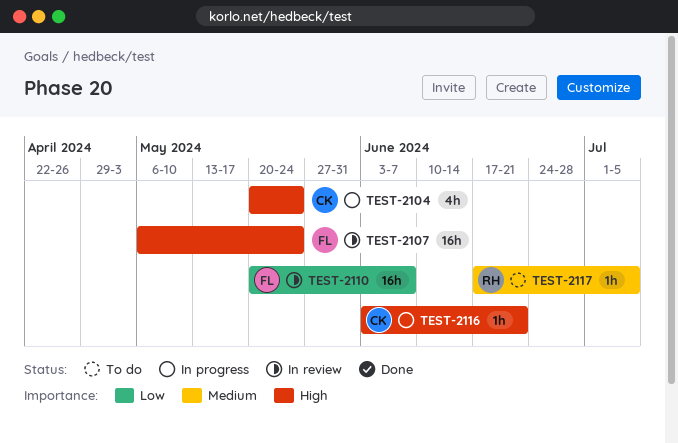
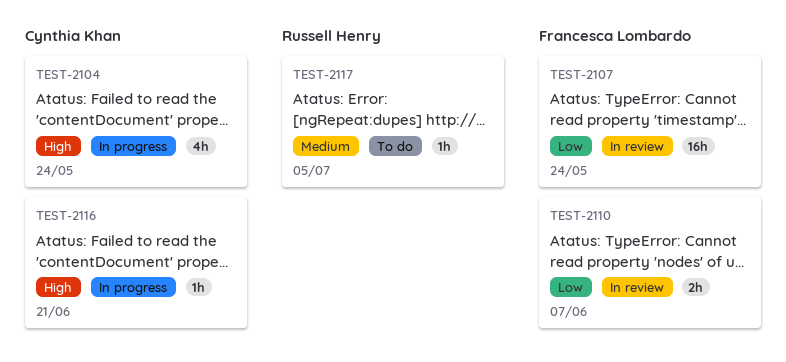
TEST-2107, priority: High -> Low
TEST-2110, estimate: 16h -> 2h

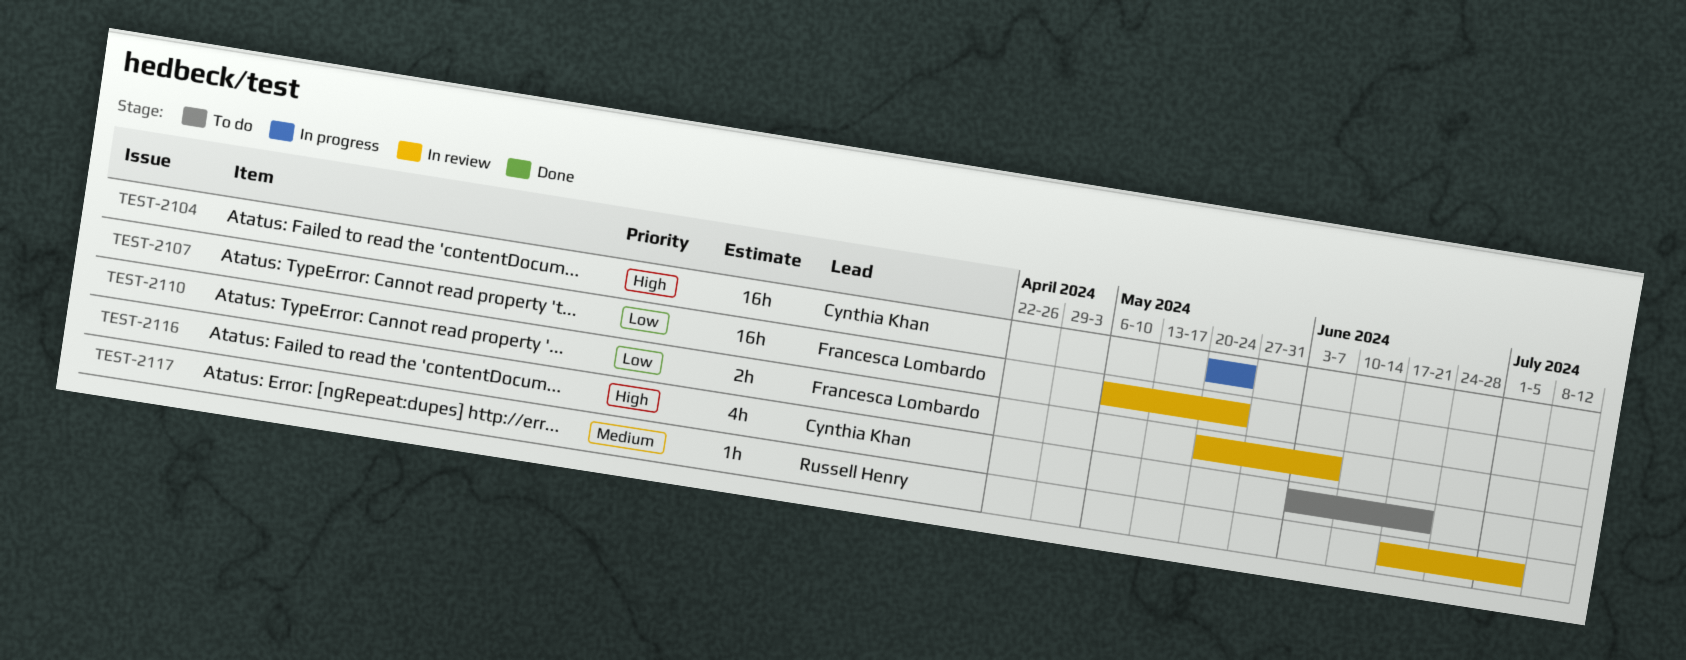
TEST-2104, estimate: 4h -> 16h
TEST-2116, status: In progress -> To do
TEST-2116, estimate: 1h -> 4h
TEST-2117, status: To do -> In review

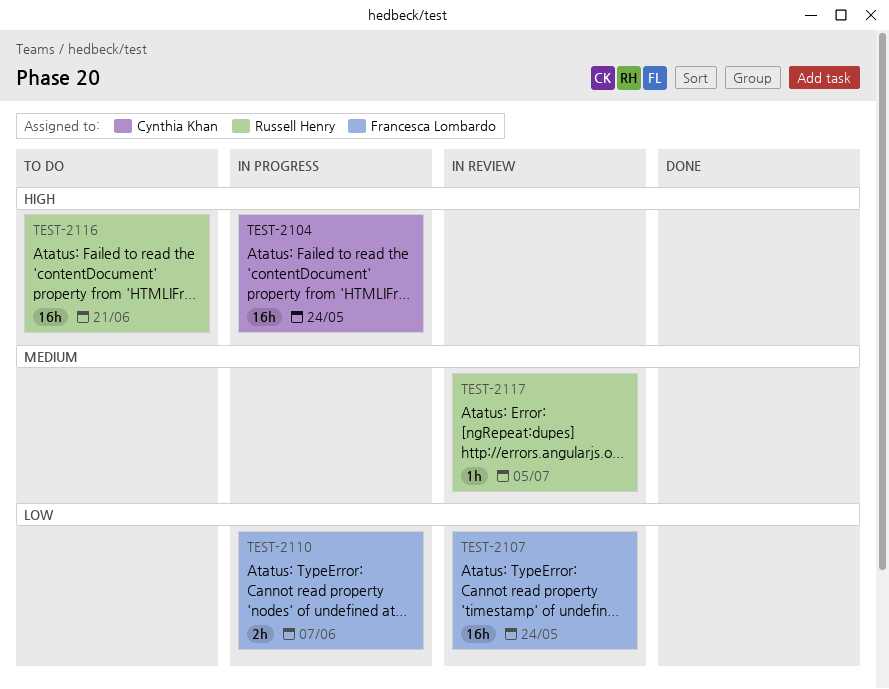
TEST-2110, status: In review -> In progress
TEST-2116, owner: Cynthia Khan -> Russell Henry
TEST-2116, estimate: 4h -> 16h

